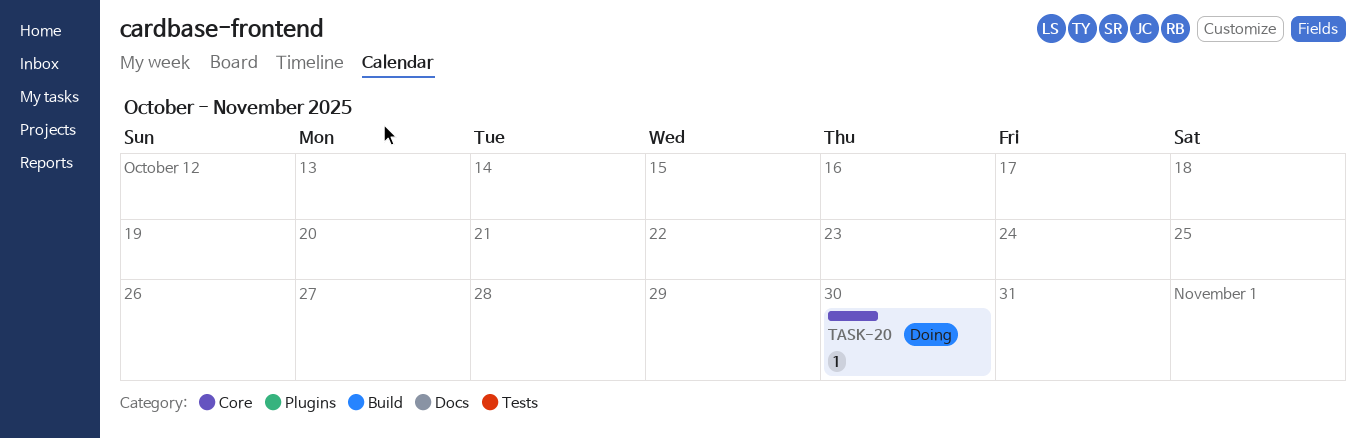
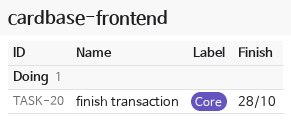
TASK-20, due: Oct 30 -> Oct 28

